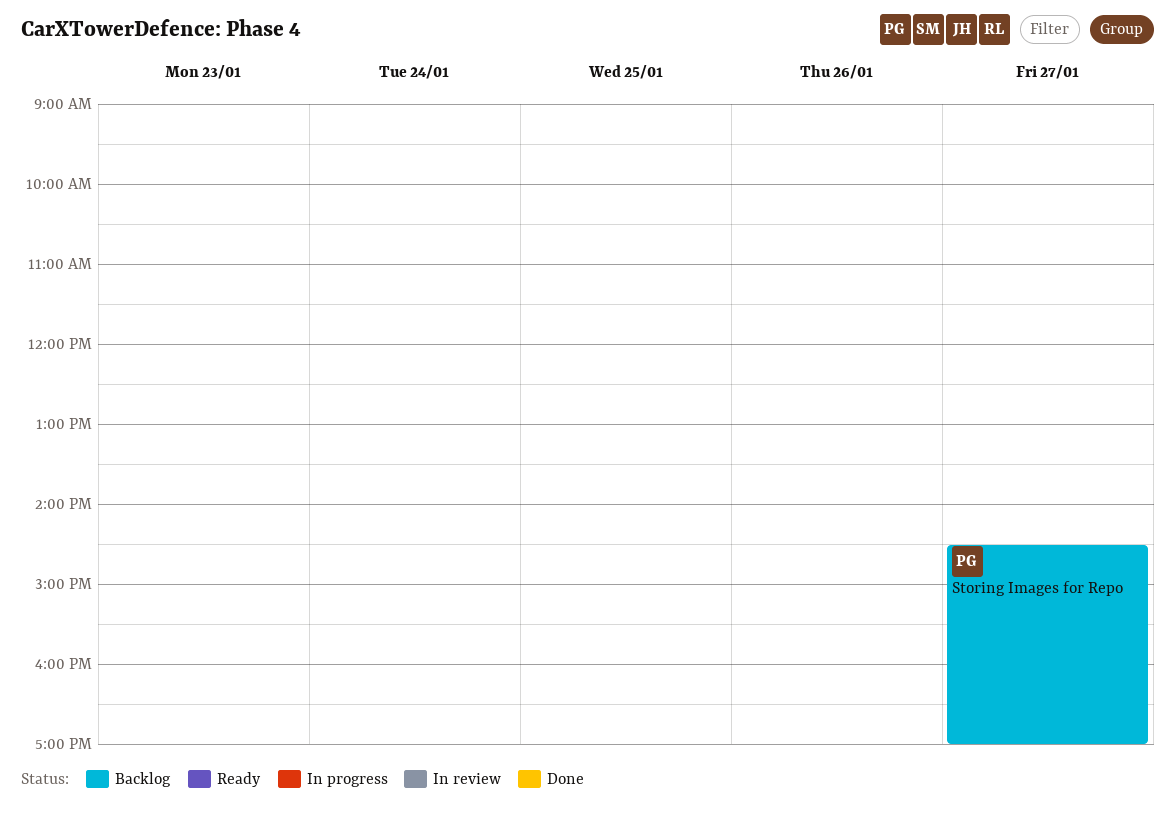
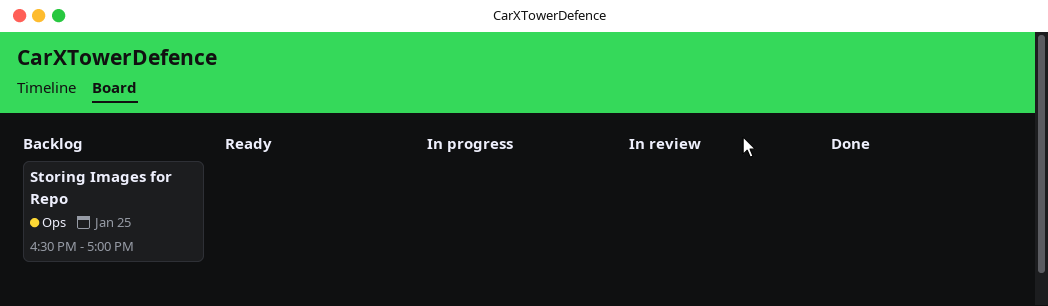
Storing Images for Repo, day: Jan 27 -> Jan 25
Storing Images for Repo, begins: 14:30 -> 16:30

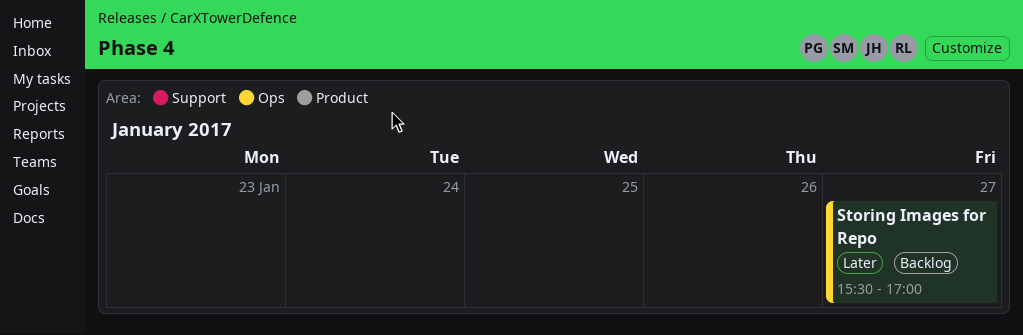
Storing Images for Repo, day: Jan 25 -> Jan 27
Storing Images for Repo, begins: 16:30 -> 15:30

